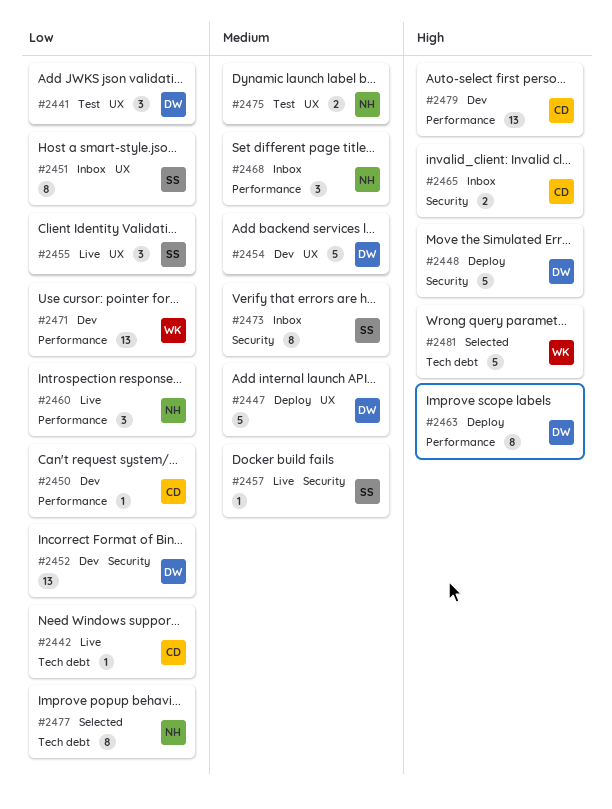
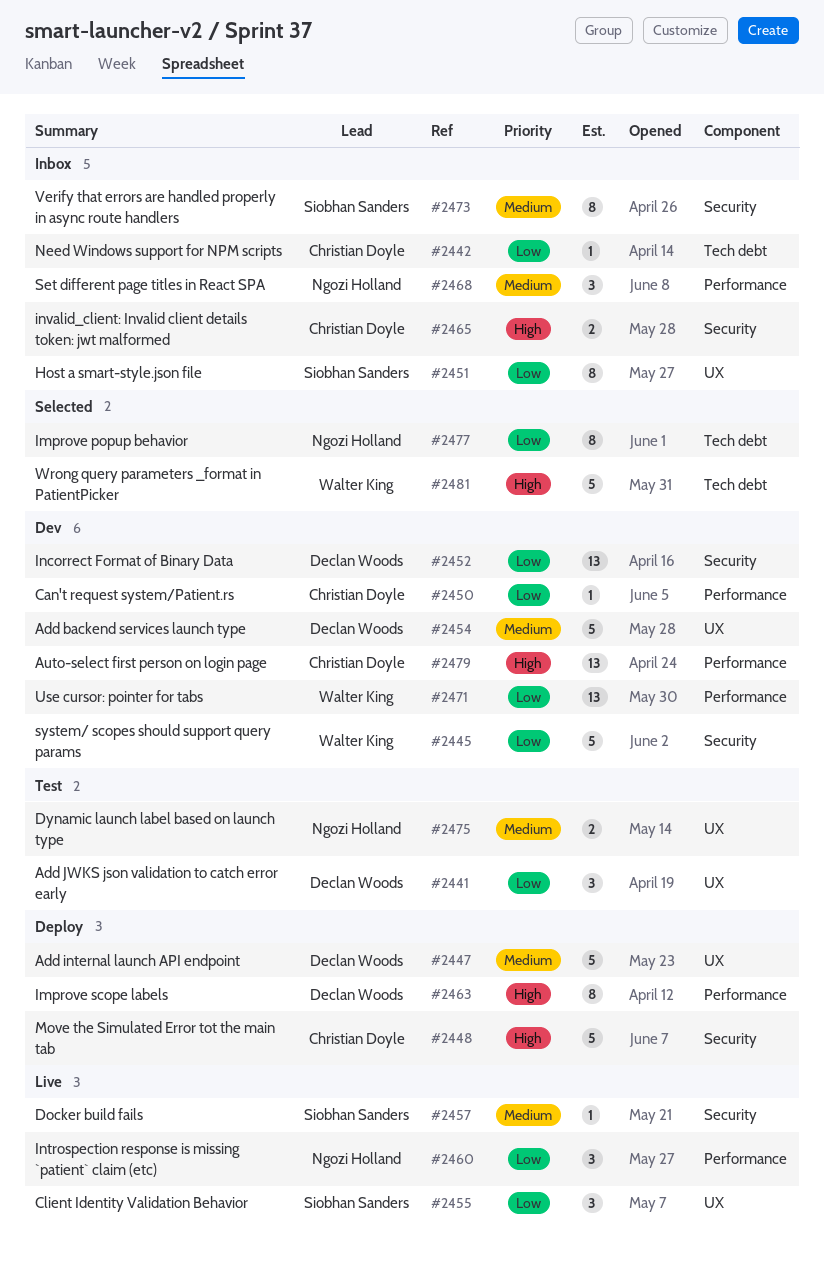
#2442, status: Live -> Inbox
#2445: none -> present
#2448, owner: Declan Woods -> Christian Doyle

